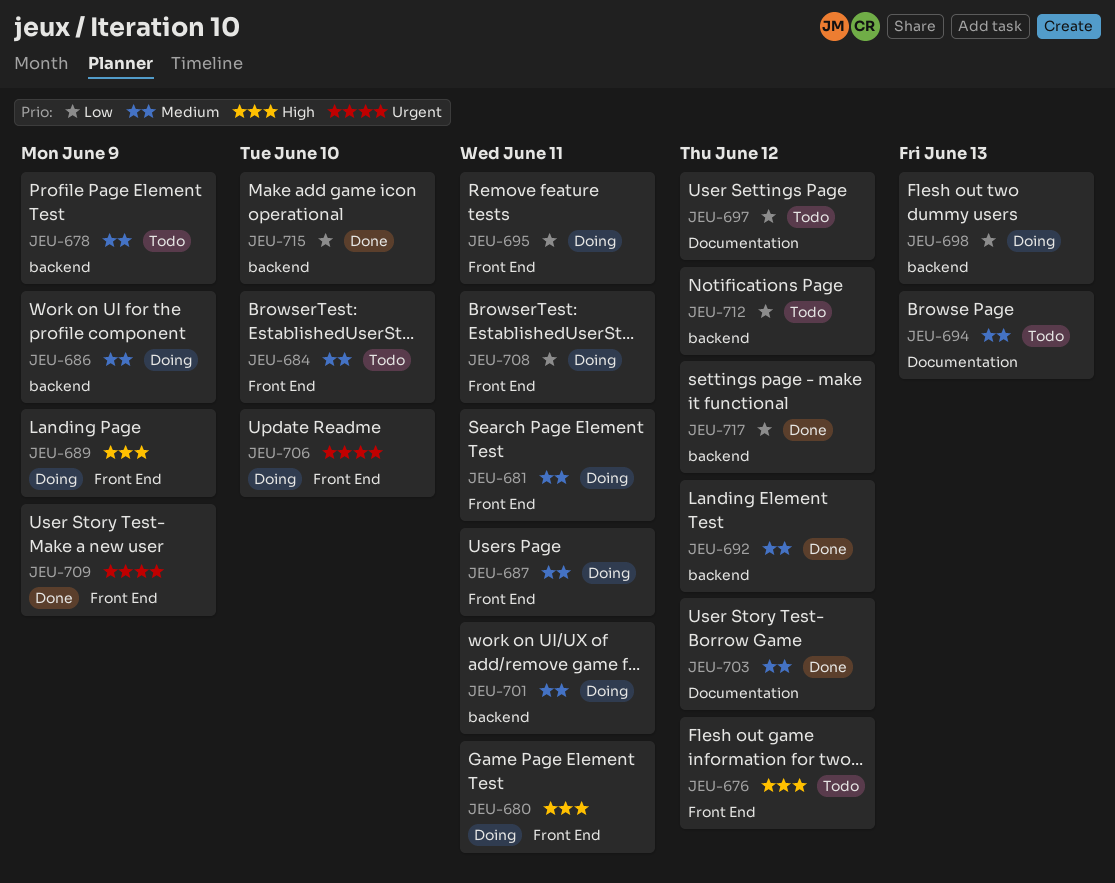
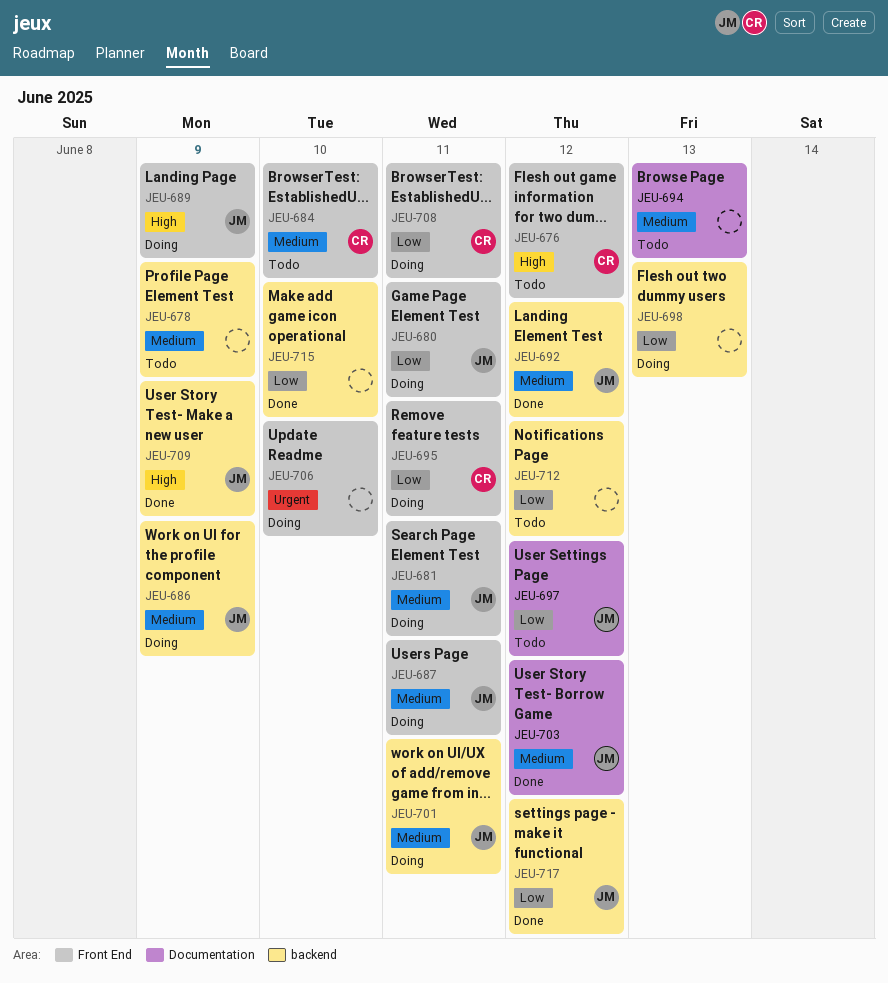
JEU-680, priority: High -> Low
JEU-709, priority: Urgent -> High
JEU-709, label: Front End -> backend

